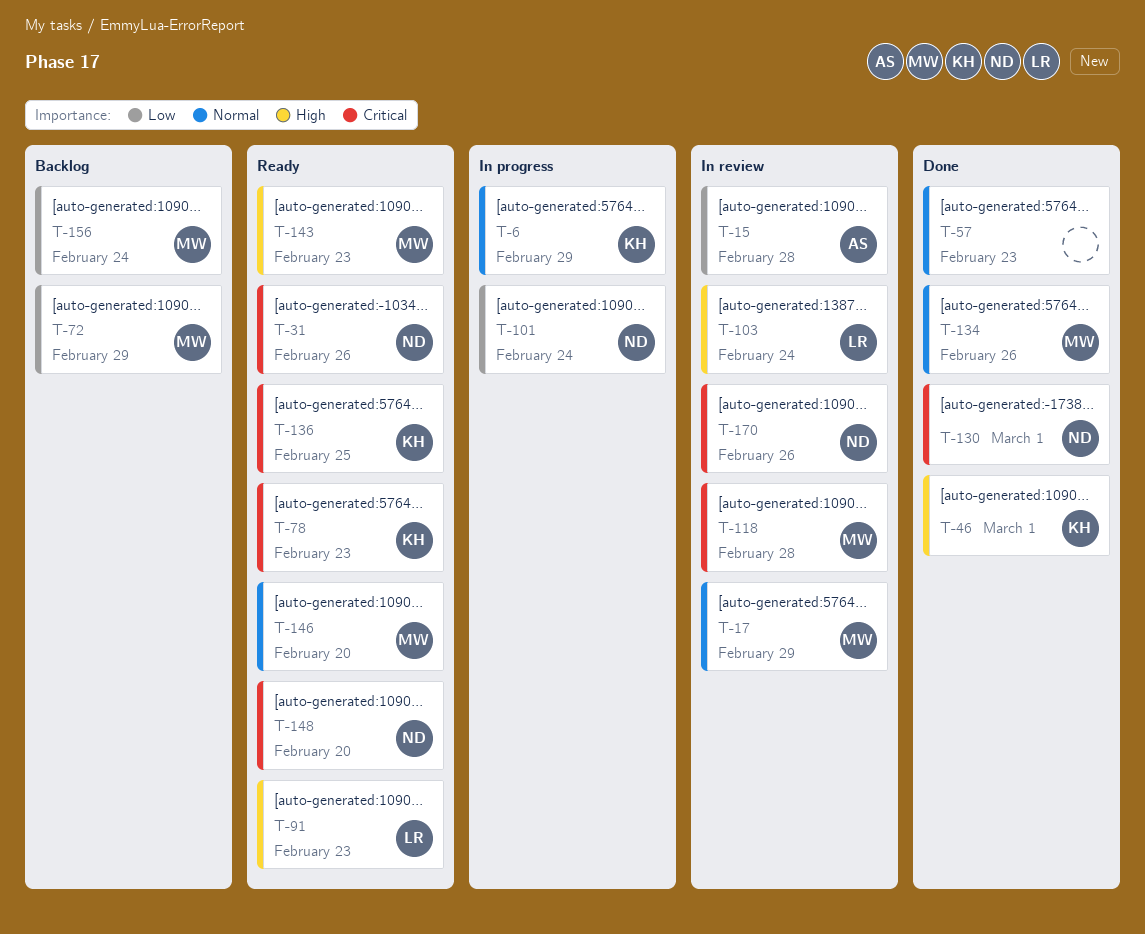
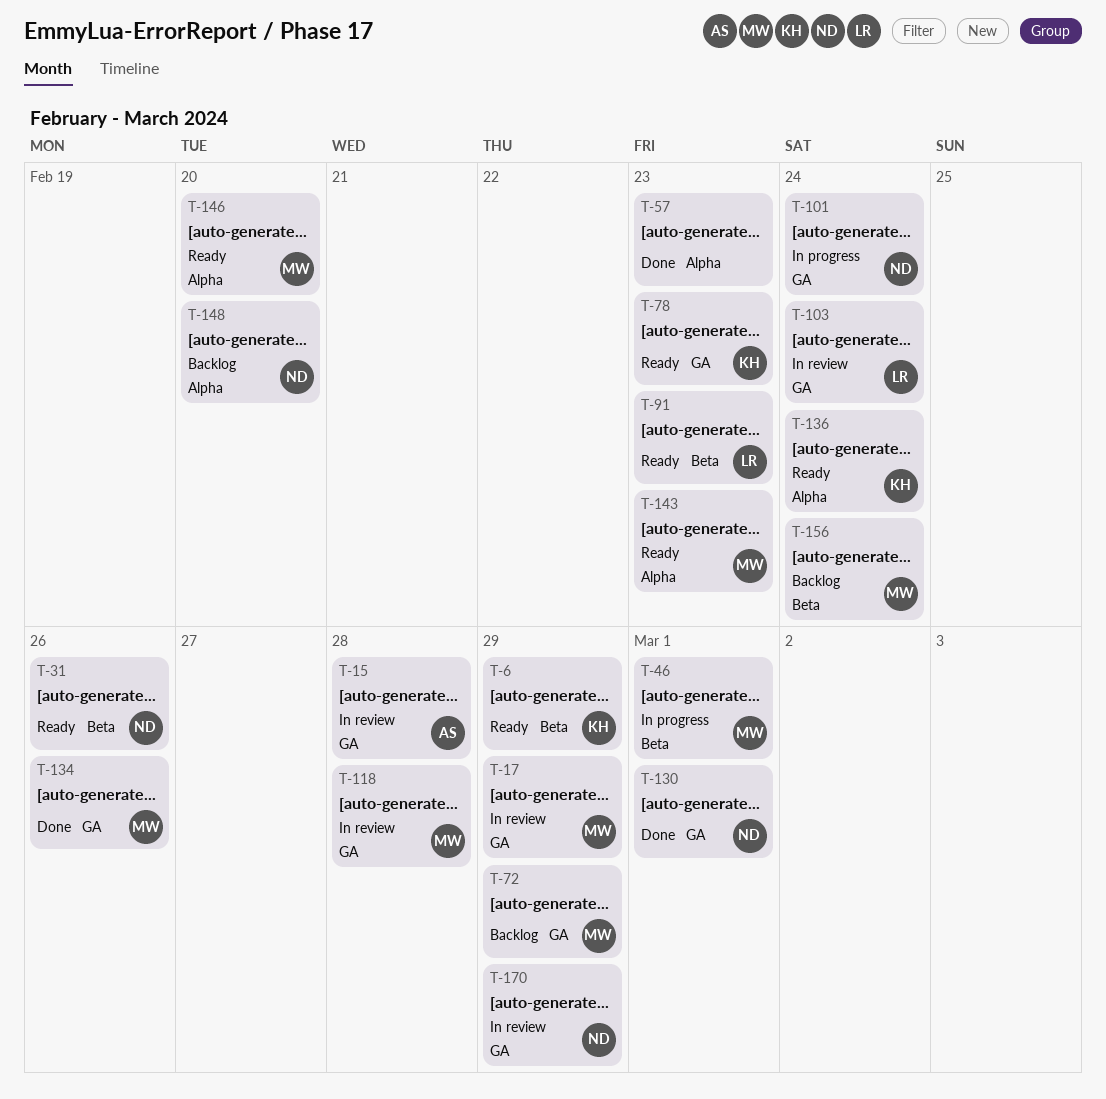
T-6, status: In progress -> Ready
T-46, status: Done -> In progress
T-46, owner: KH -> MW
T-136, due: Feb 25 -> Feb 24
T-148, status: Ready -> Backlog
T-170, due: Feb 26 -> Feb 29

